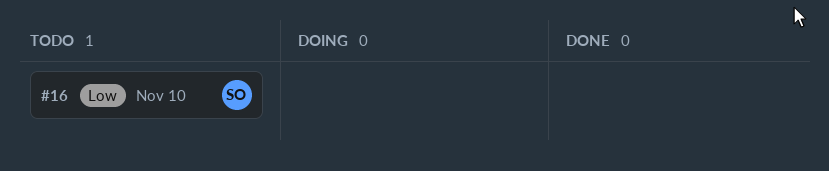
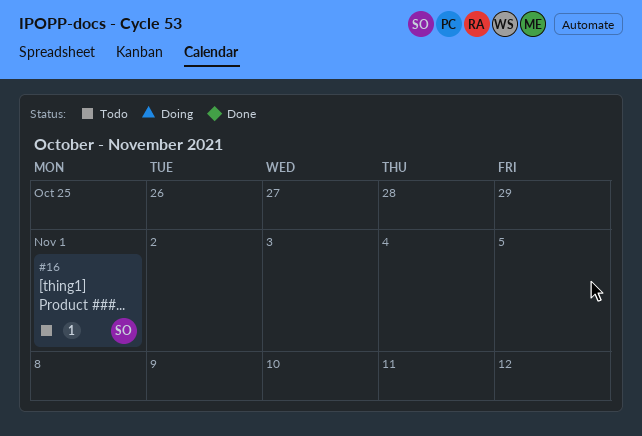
#16, due: Nov 10 -> Nov 1

